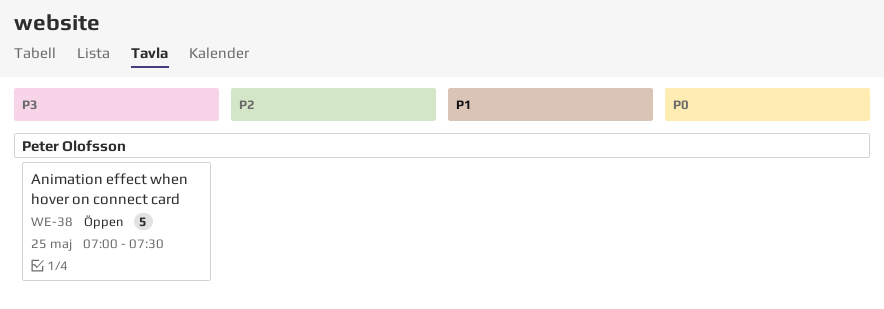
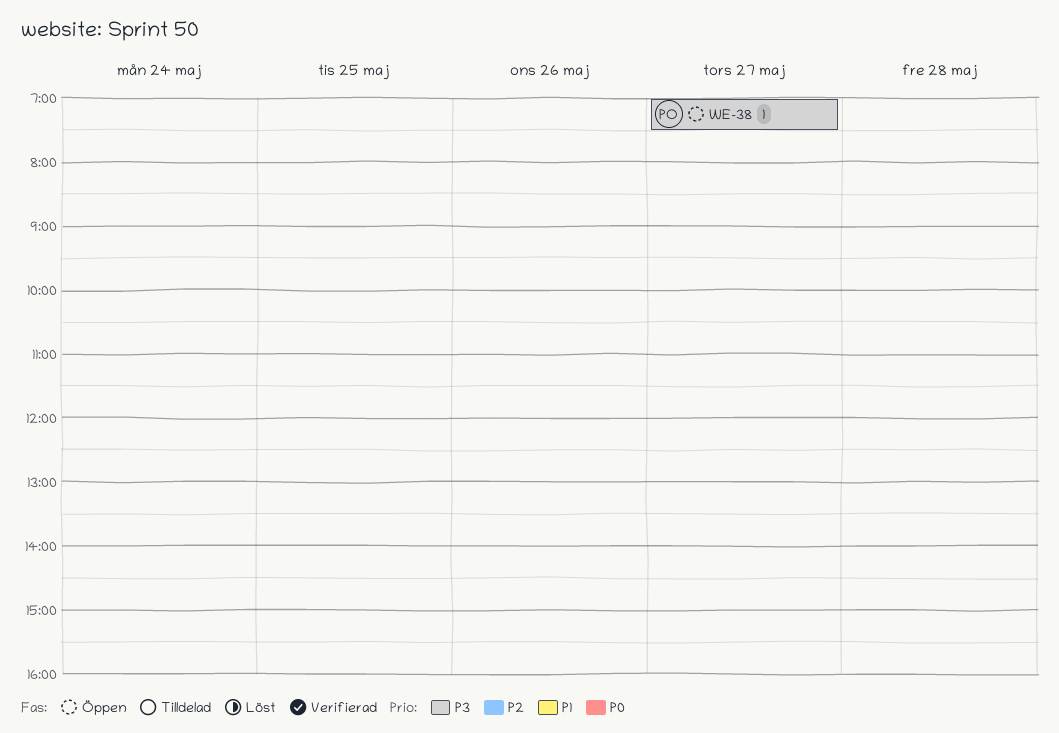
WE-38, estimate: 5 -> 1
WE-38, day: May 25 -> May 27

